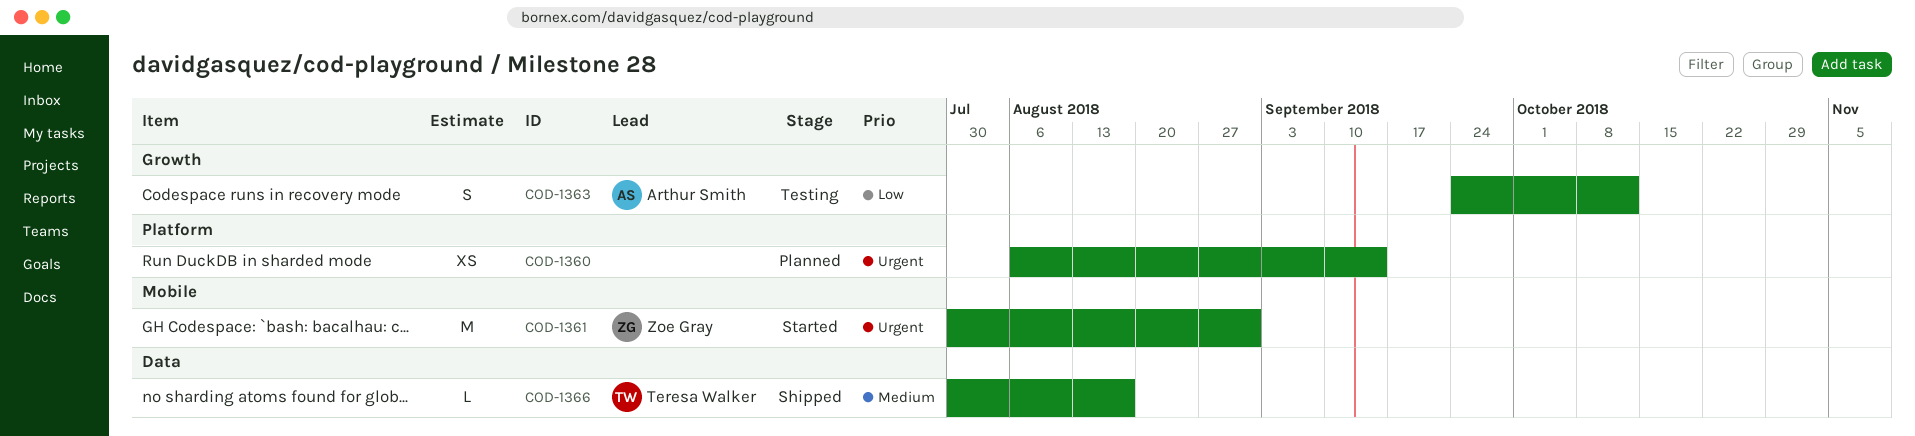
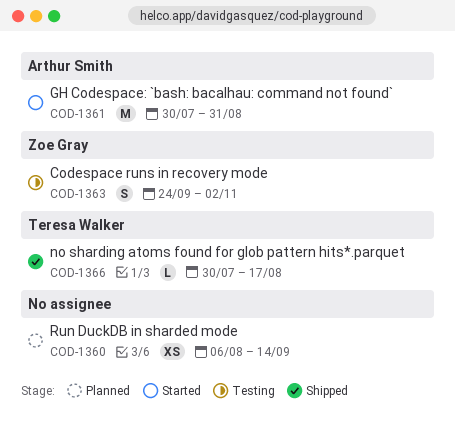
COD-1361, owner: Zoe Gray -> Arthur Smith
COD-1363, owner: Arthur Smith -> Zoe Gray
COD-1363, due: Oct 12 -> Nov 2

